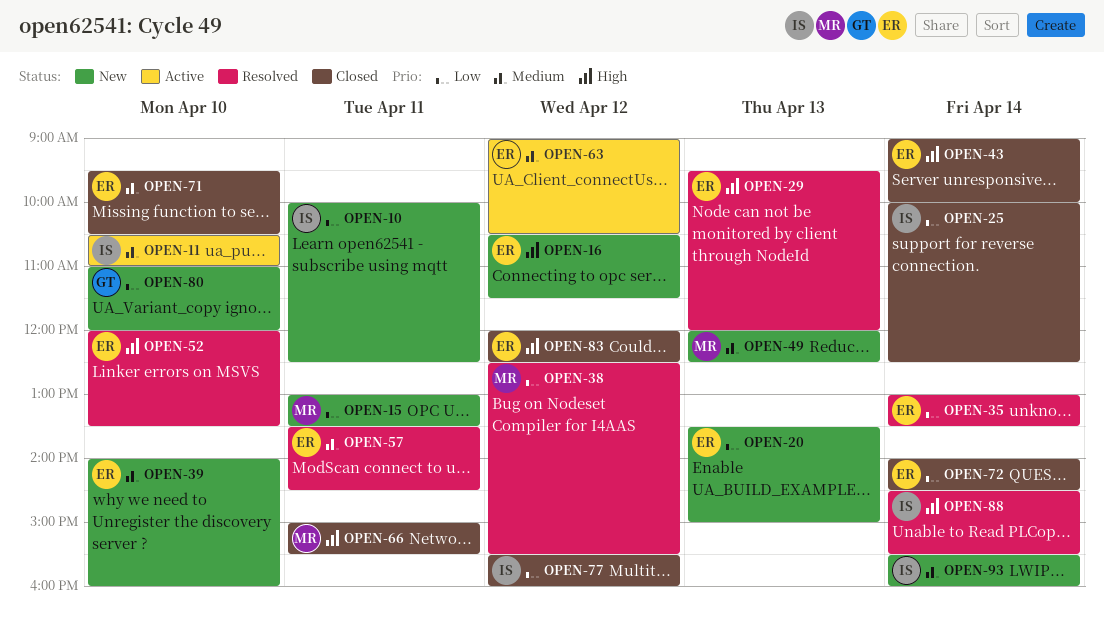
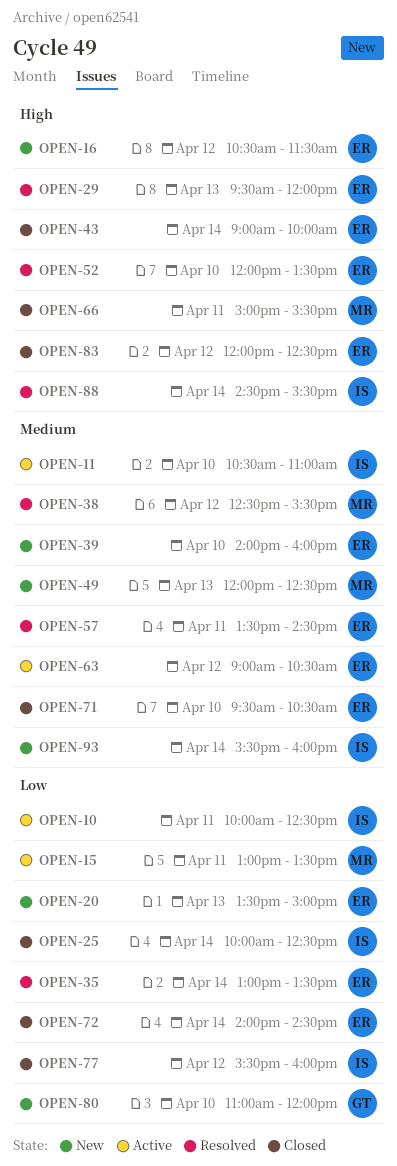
OPEN-10, status: New -> Active
OPEN-15, status: New -> Active
OPEN-38, priority: Low -> Medium

